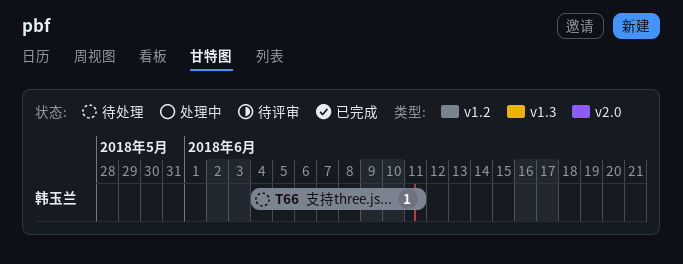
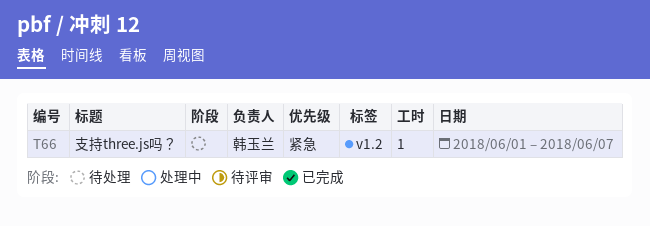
T66, start: Jun 4 -> Jun 1
T66, due: Jun 11 -> Jun 7

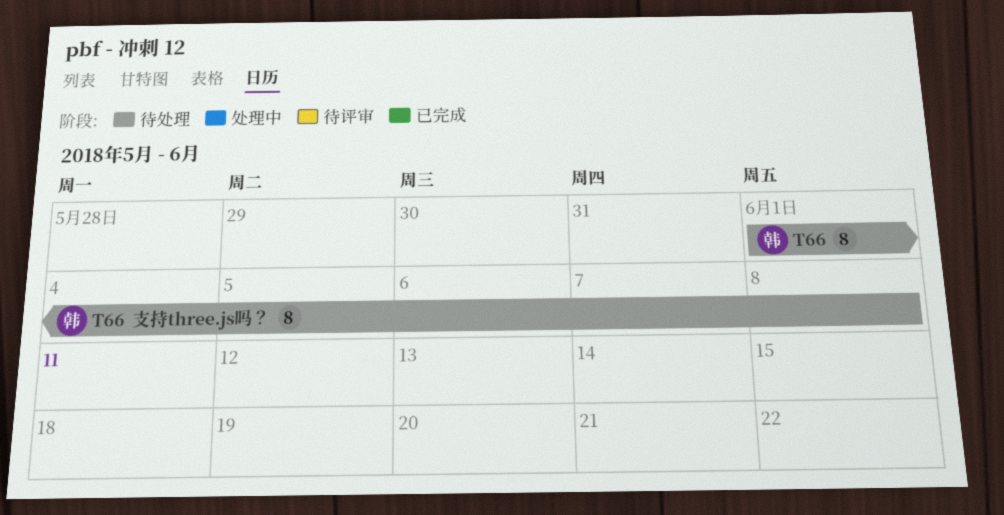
T66, estimate: 1 -> 8
T66, due: Jun 7 -> Jun 8

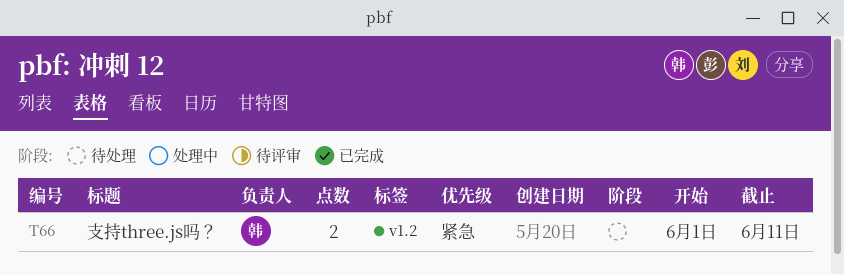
T66, estimate: 8 -> 2
T66, due: Jun 8 -> Jun 11

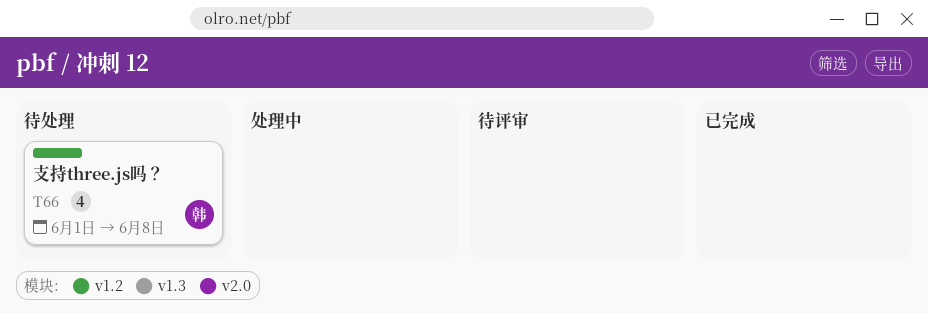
T66, estimate: 2 -> 4
T66, due: Jun 11 -> Jun 8

